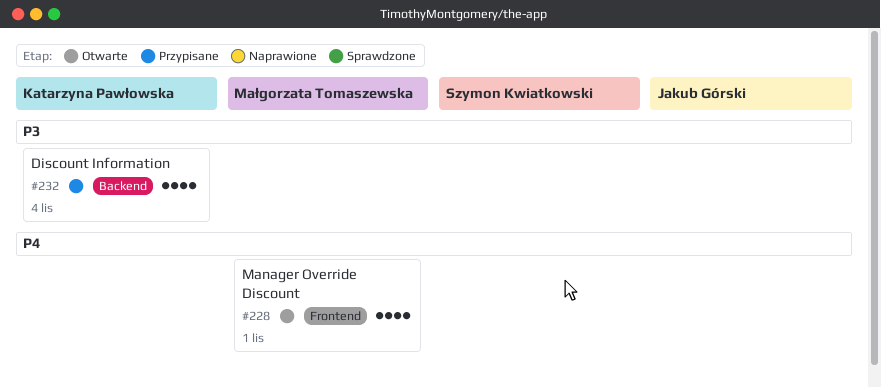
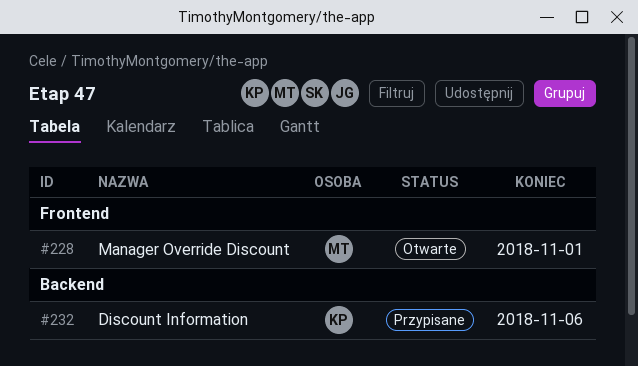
#232, due: Nov 4 -> Nov 6

